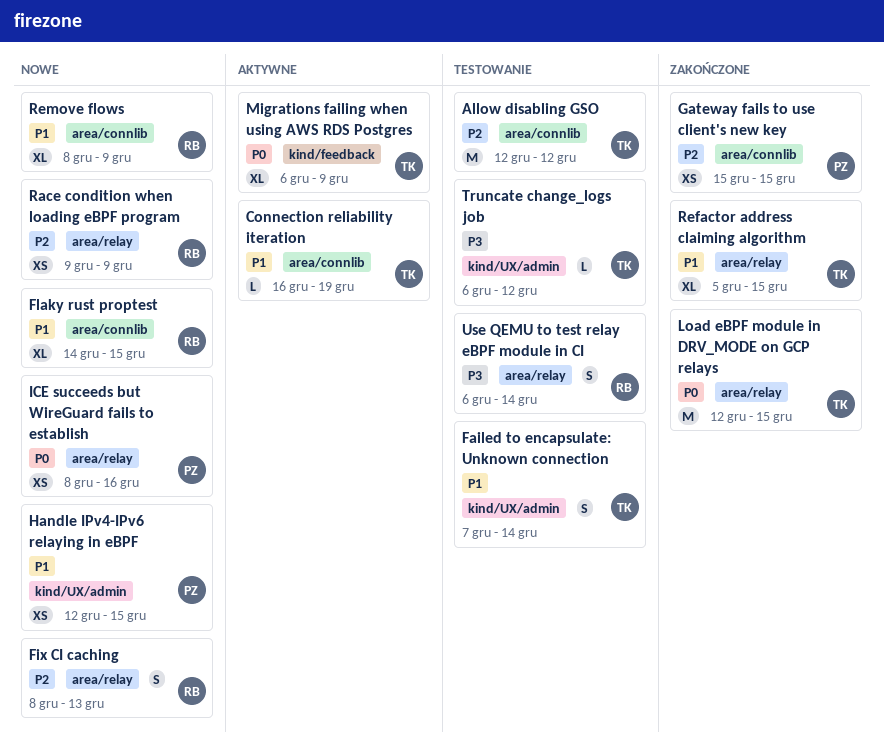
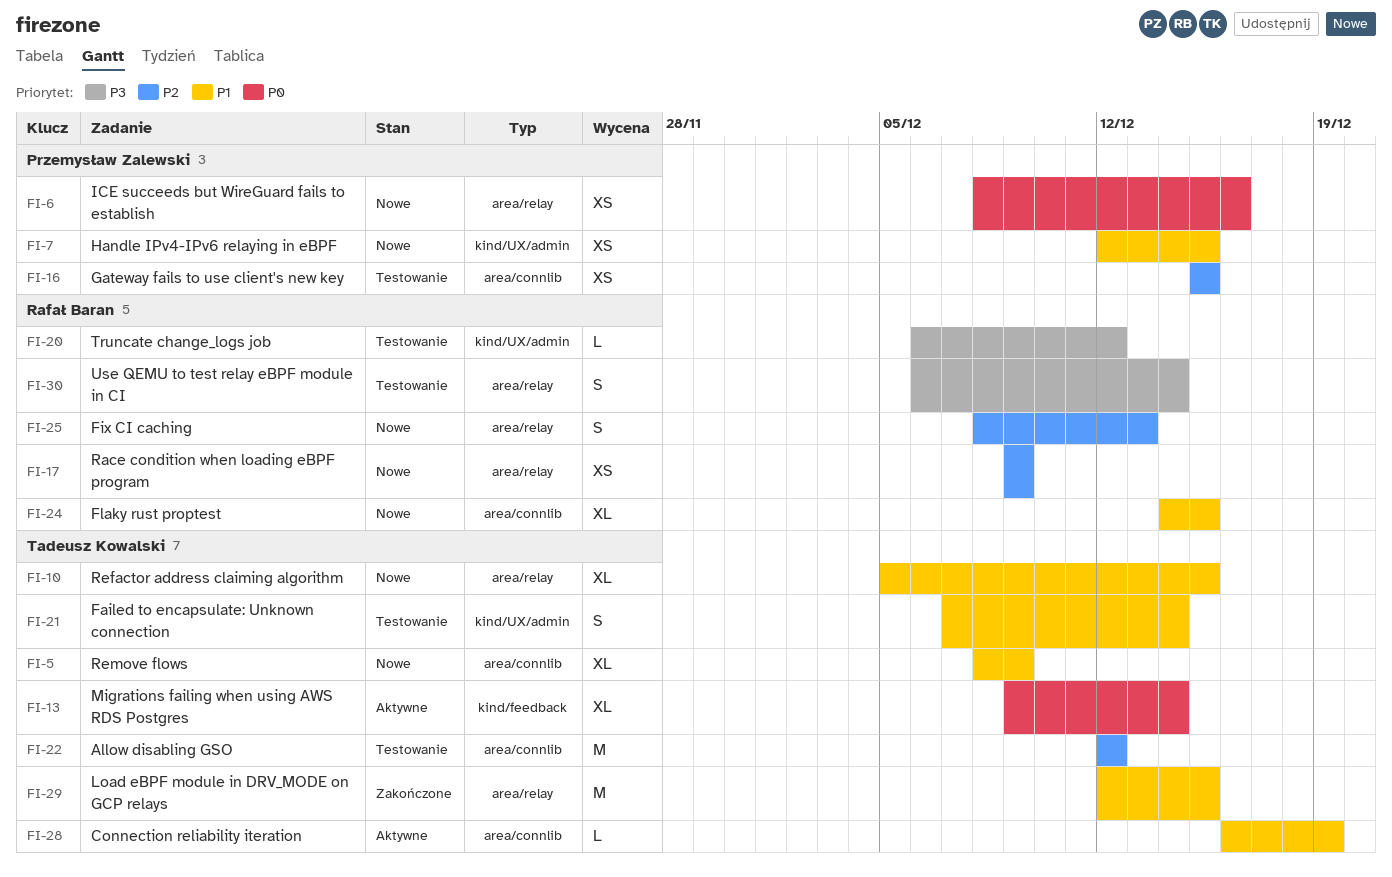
Gateway fails to use client's new key, status: Zakończone -> Testowanie
Load eBPF module in DRV_MODE on GCP relays, priority: P0 -> P1
Migrations failing when using AWS RDS Postgres, start: Dec 6 -> Dec 9
Migrations failing when using AWS RDS Postgres, due: Dec 9 -> Dec 14
Refactor address claiming algorithm, status: Zakończone -> Nowe
Remove flows, owner: Rafał Baran -> Tadeusz Kowalski
Truncate change_logs job, owner: Tadeusz Kowalski -> Rafał Baran

